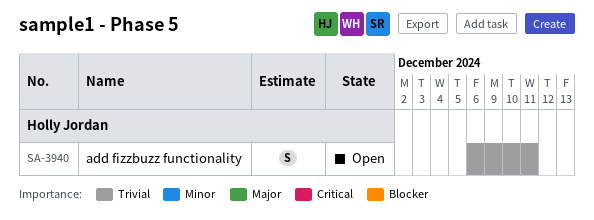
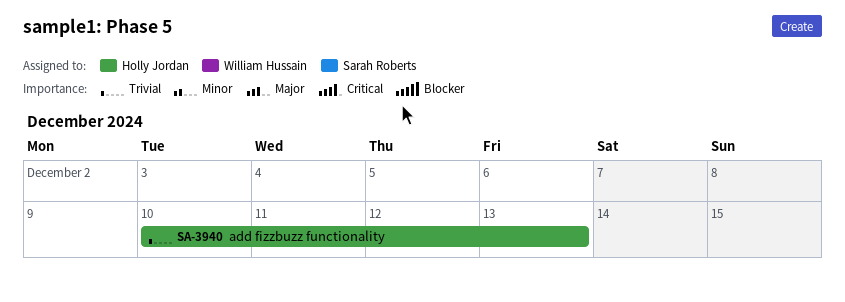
SA-3940, start: Dec 6 -> Dec 10
SA-3940, due: Dec 11 -> Dec 13

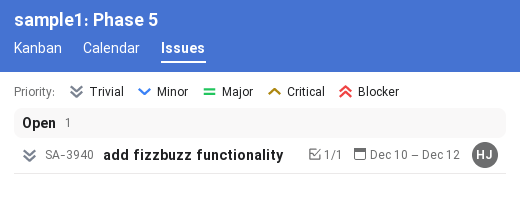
SA-3940, due: Dec 13 -> Dec 12

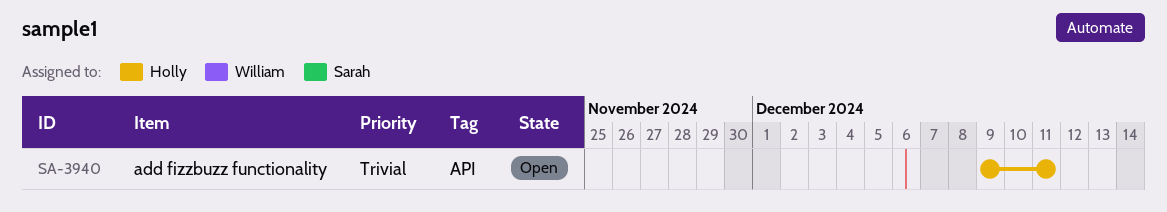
SA-3940, start: Dec 10 -> Dec 9
SA-3940, due: Dec 12 -> Dec 11

